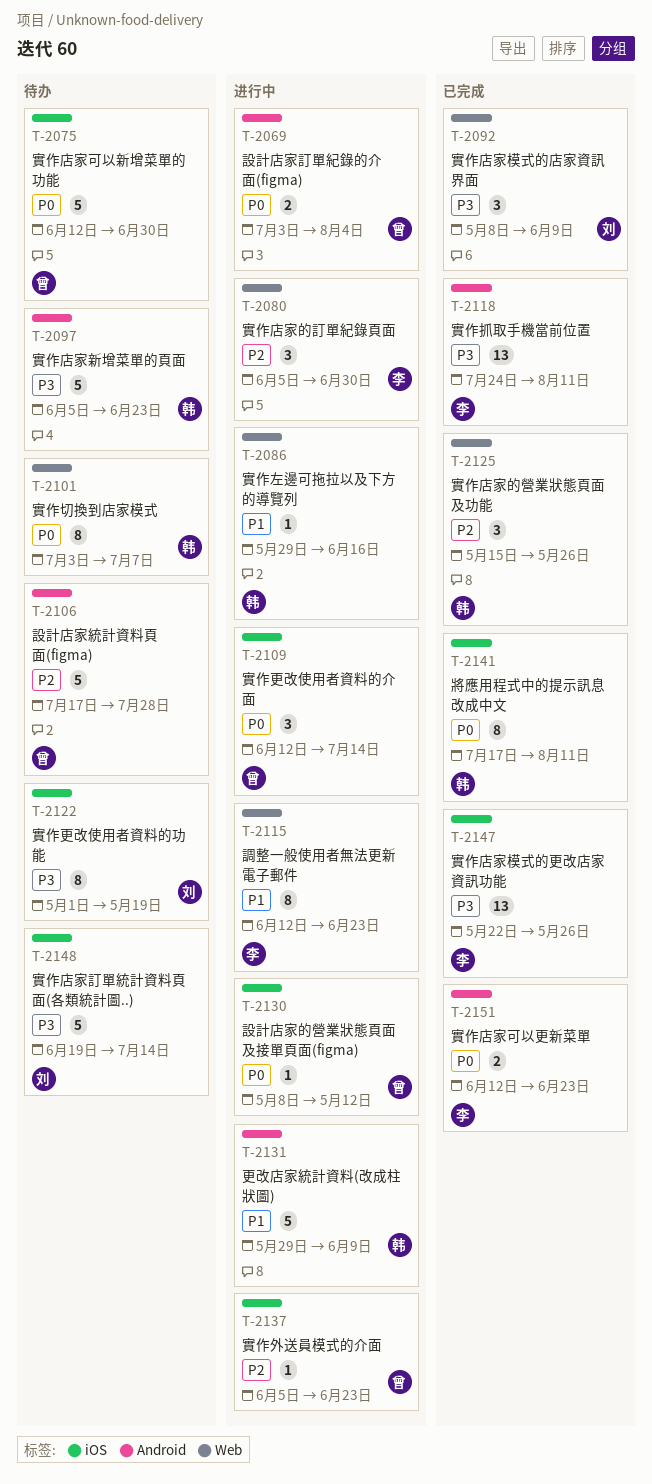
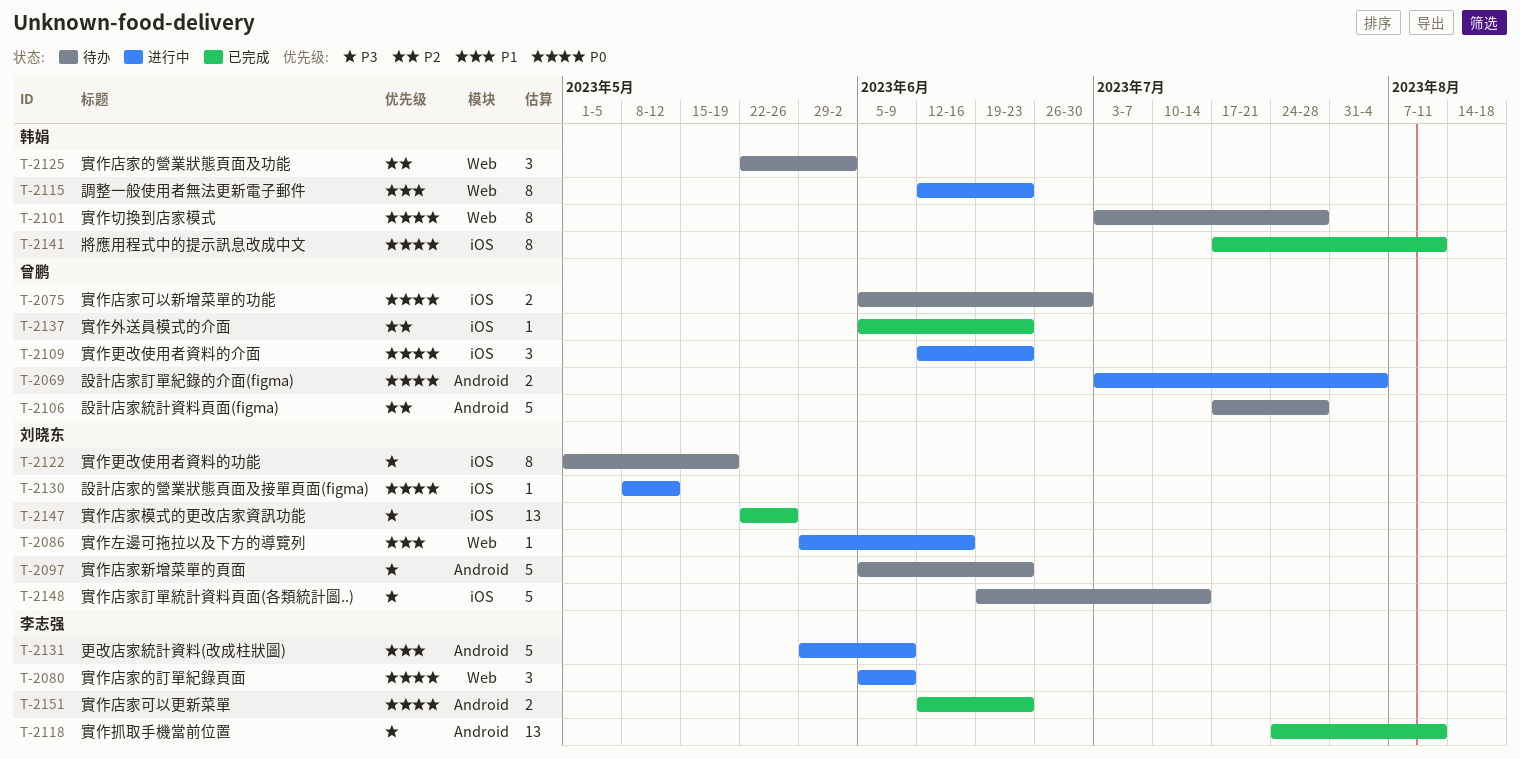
T-2075, estimate: 5 -> 2
T-2075, start: Jun 12 -> Jun 5
T-2080, priority: P2 -> P0
T-2080, due: Jun 30 -> Jun 9
T-2086, owner: 韩娟 -> 刘晓东
T-2092: present -> none
T-2097, owner: 韩娟 -> 刘晓东
T-2101, due: Jul 7 -> Jul 28
T-2109, due: Jul 14 -> Jun 23
T-2115, owner: 李志强 -> 韩娟
T-2125, status: 已完成 -> 待办
T-2125, start: May 15 -> May 22
T-2125, due: May 26 -> Jun 2
T-2130, owner: 曾鹏 -> 刘晓东
T-2131, owner: 韩娟 -> 李志强
T-2137, status: 进行中 -> 已完成
T-2147, owner: 李志强 -> 刘晓东

